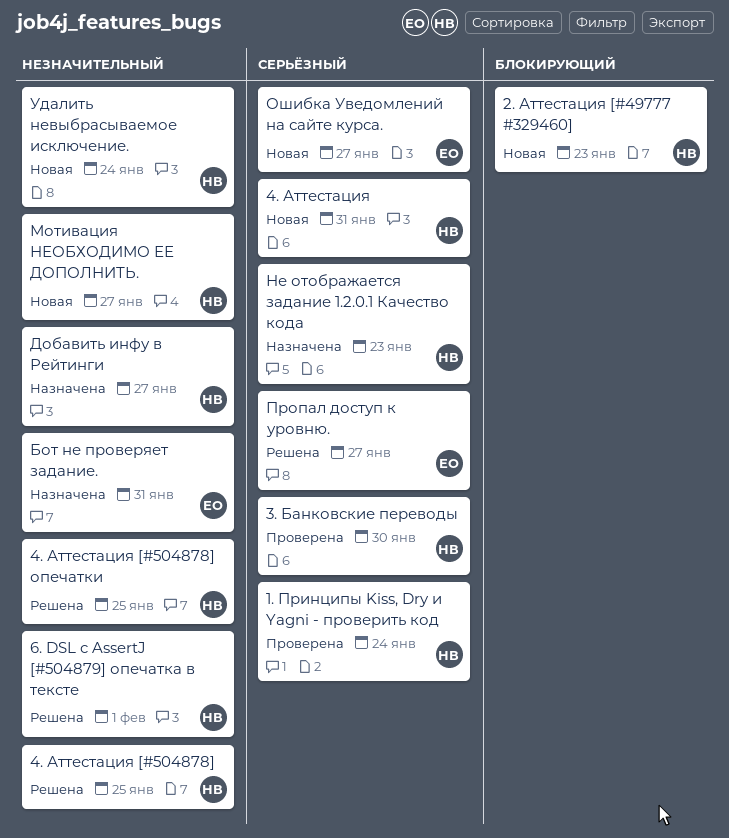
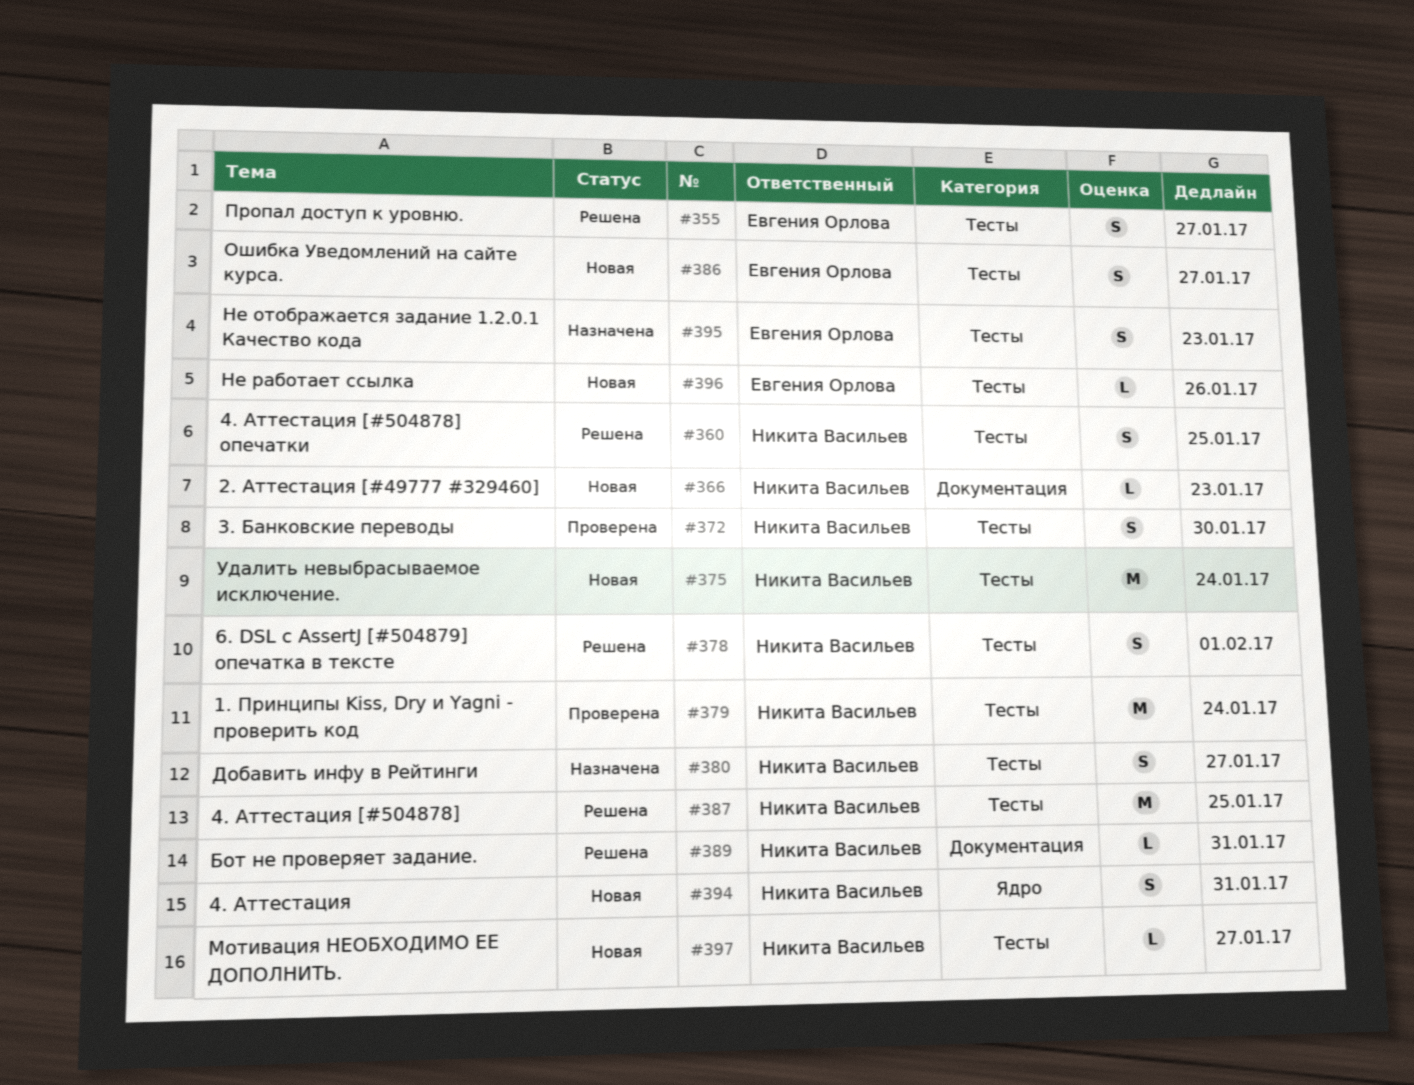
Бот не проверяет задание., status: Назначена -> Решена
Бот не проверяет задание., owner: Евгения Орлова -> Никита Васильев
Не отображается задание 1.2.0.1 Качество кода, owner: Никита Васильев -> Евгения Орлова
Не работает ссылка: none -> present

